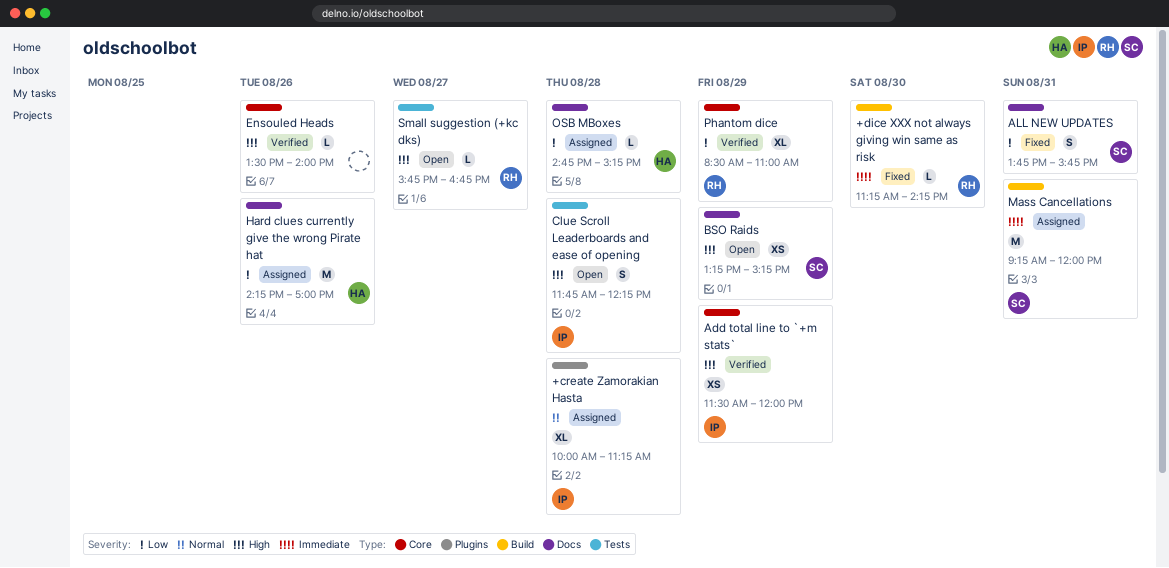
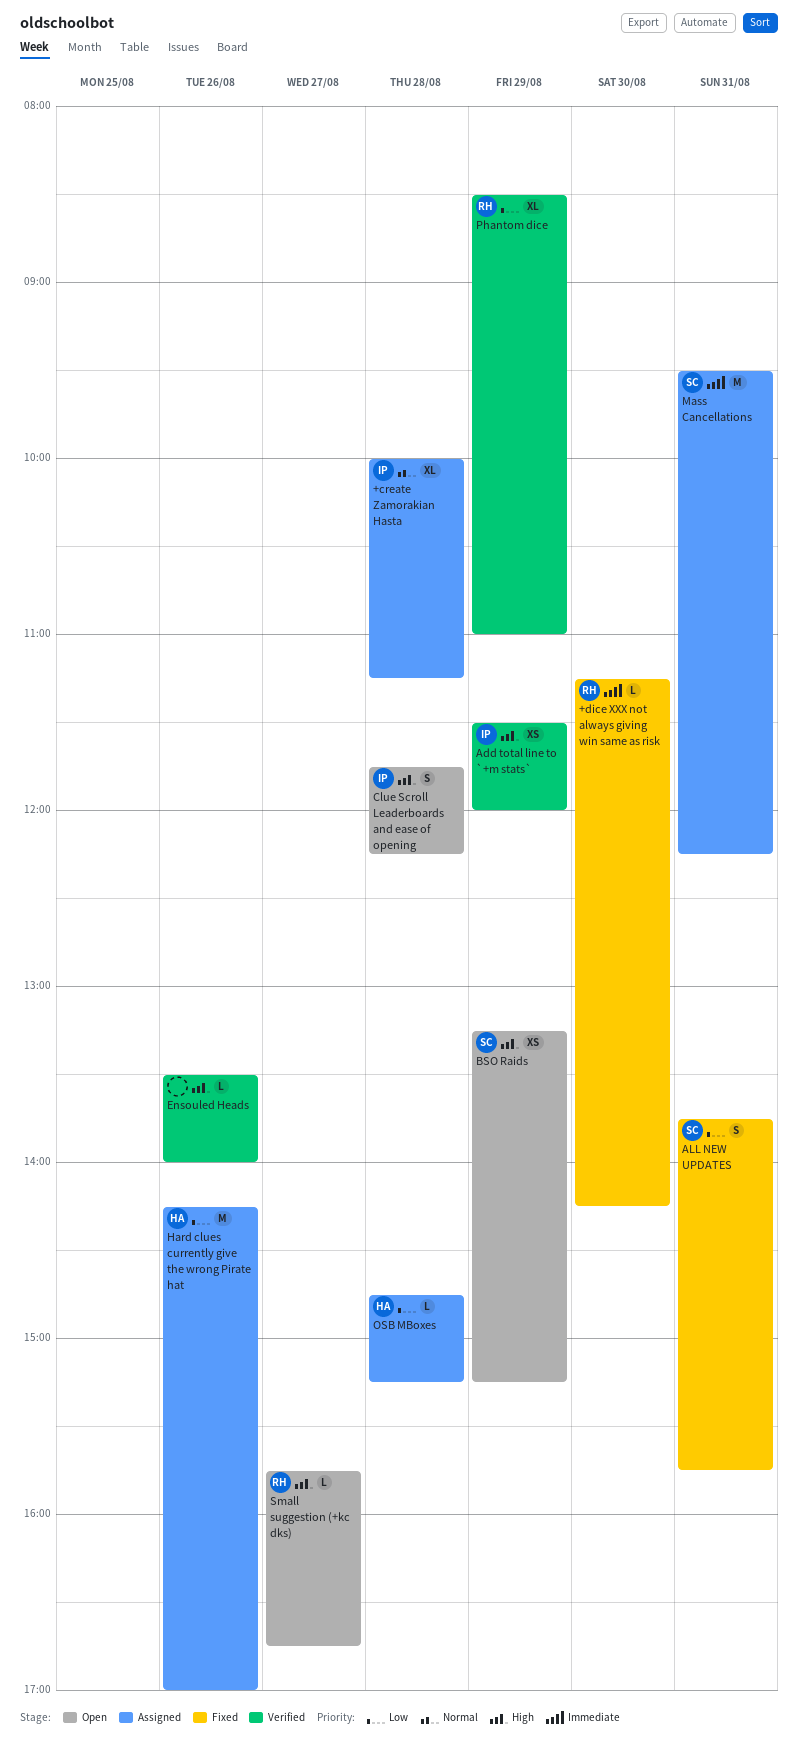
Mass Cancellations, begins: 09:15 -> 09:30
Mass Cancellations, ends: 12:00 -> 12:15

